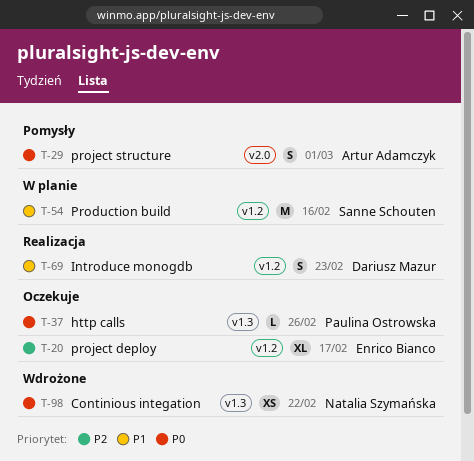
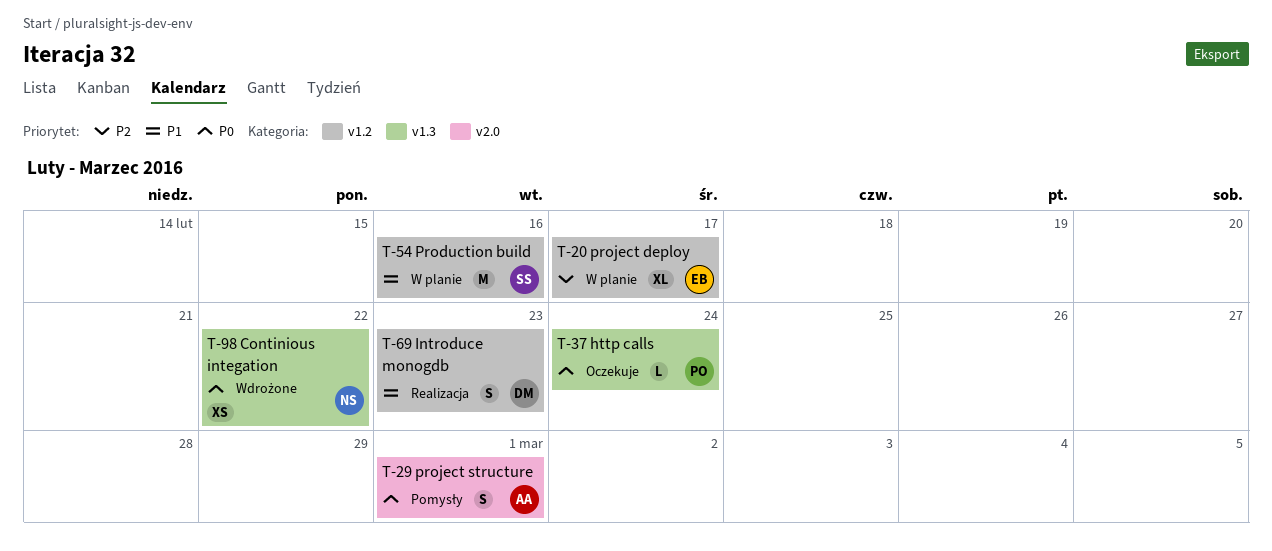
T-20, status: Oczekuje -> W planie
T-37, due: Feb 26 -> Feb 24

